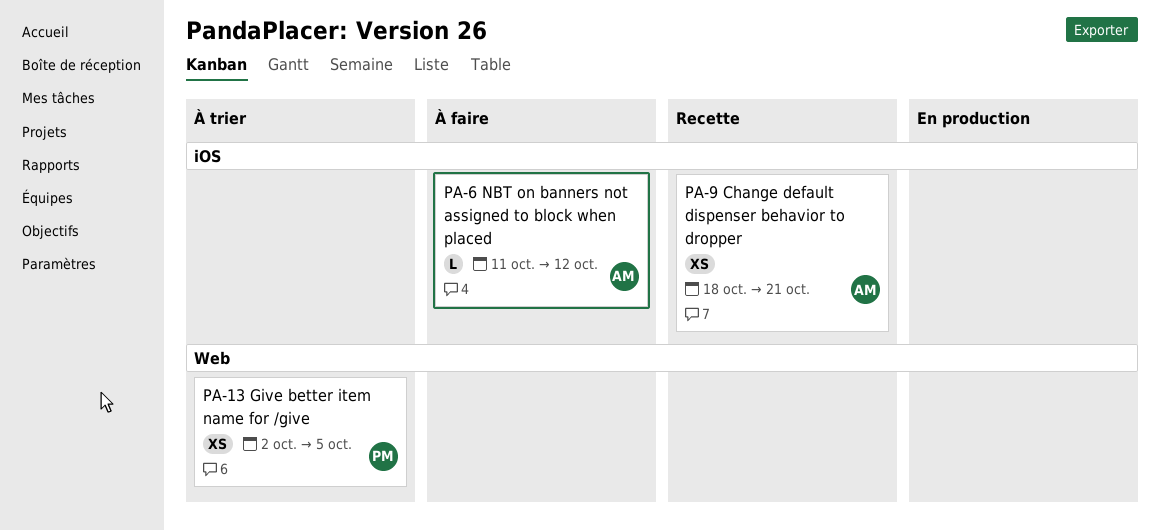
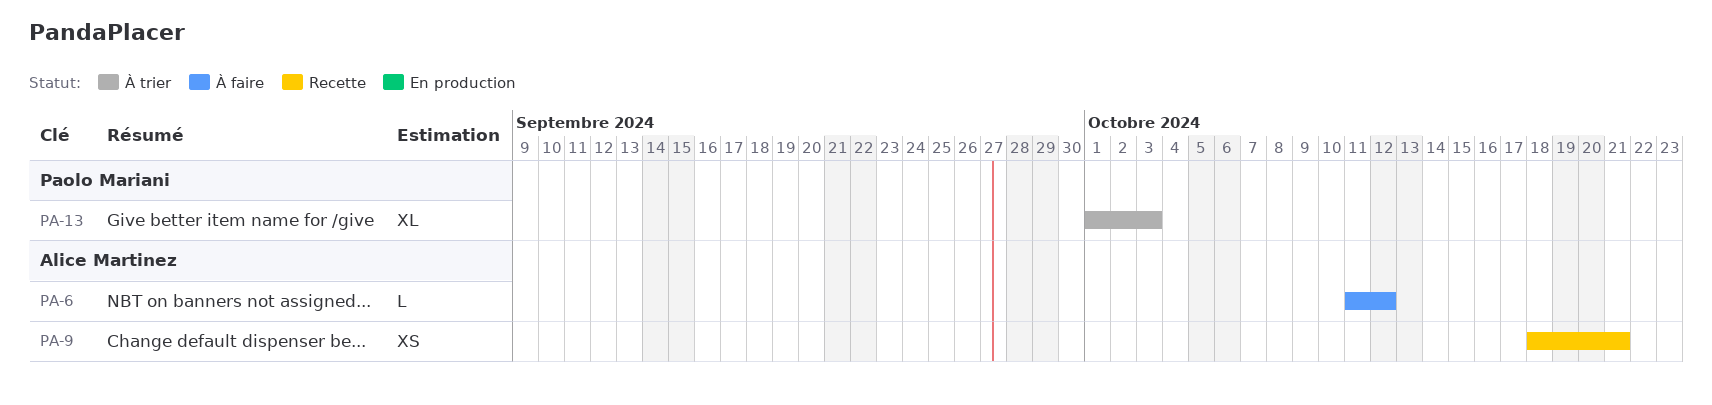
PA-13, estimate: XS -> XL
PA-13, start: Oct 2 -> Oct 1
PA-13, due: Oct 5 -> Oct 3

